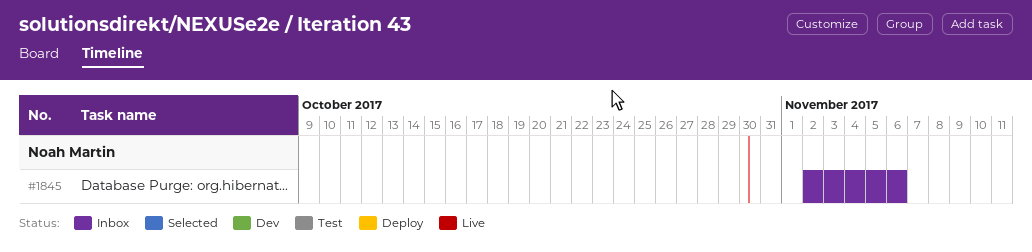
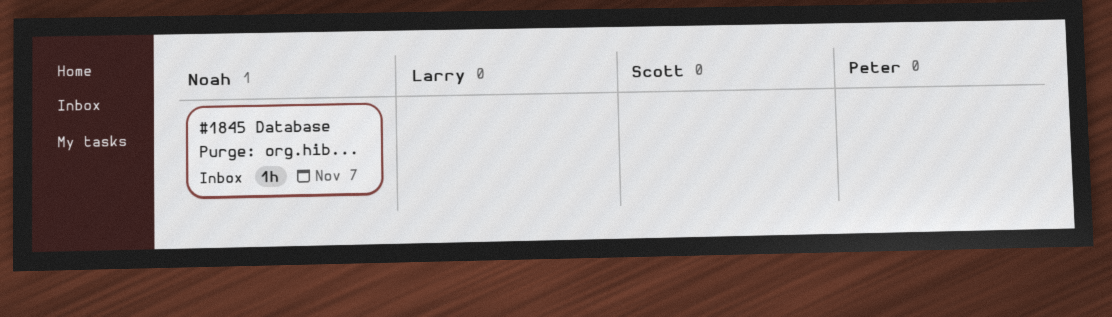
#1845, due: Nov 6 -> Nov 7

